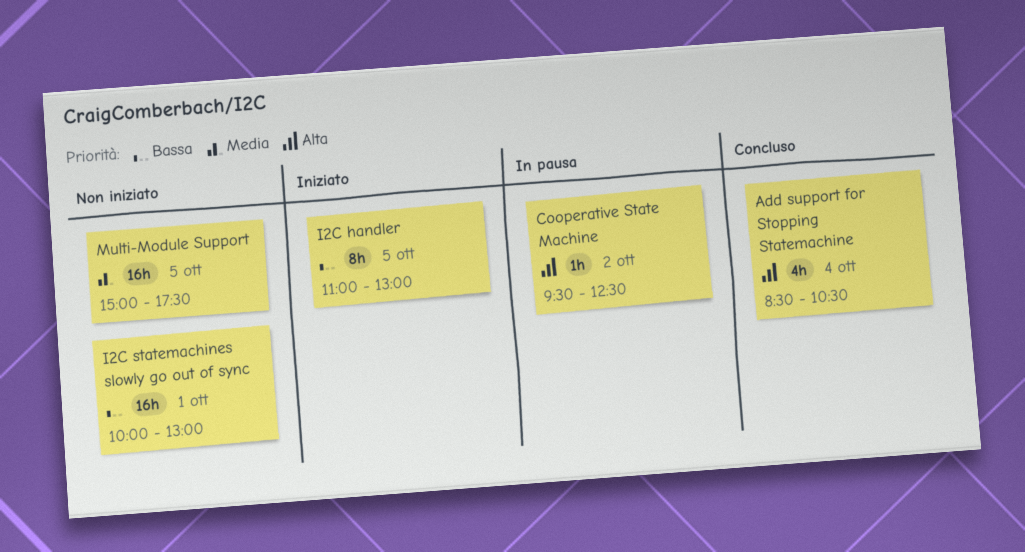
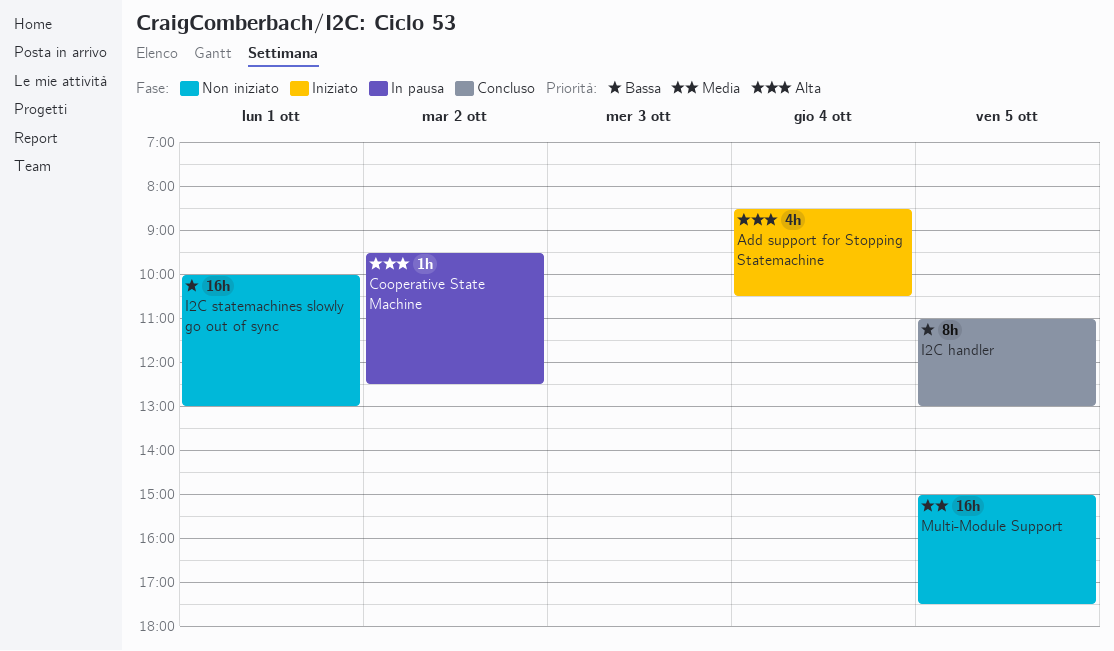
Add support for Stopping Statemachine, status: Concluso -> Iniziato
I2C handler, status: Iniziato -> Concluso

